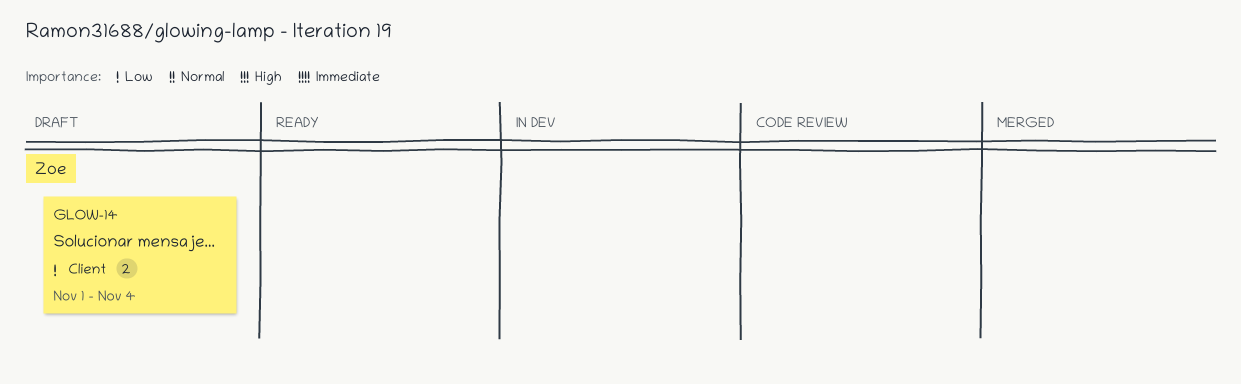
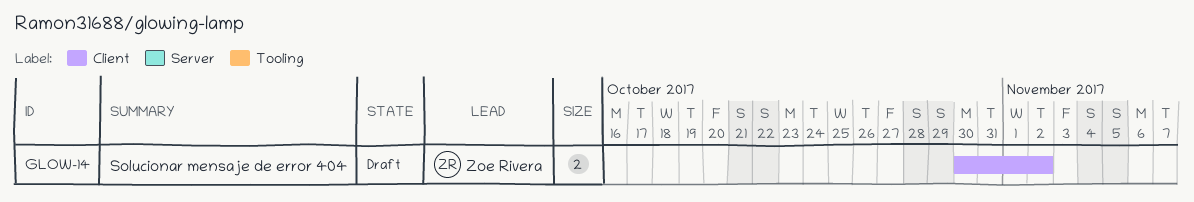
GLOW-14, start: Nov 1 -> Oct 30
GLOW-14, due: Nov 4 -> Nov 2

